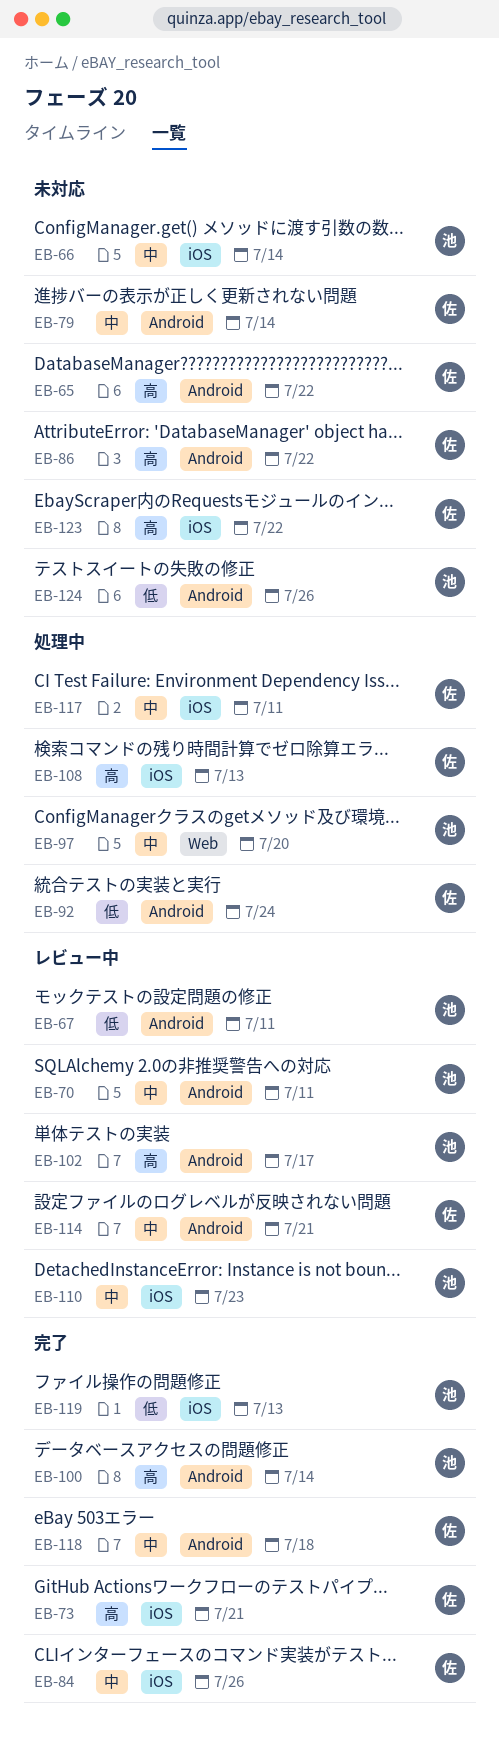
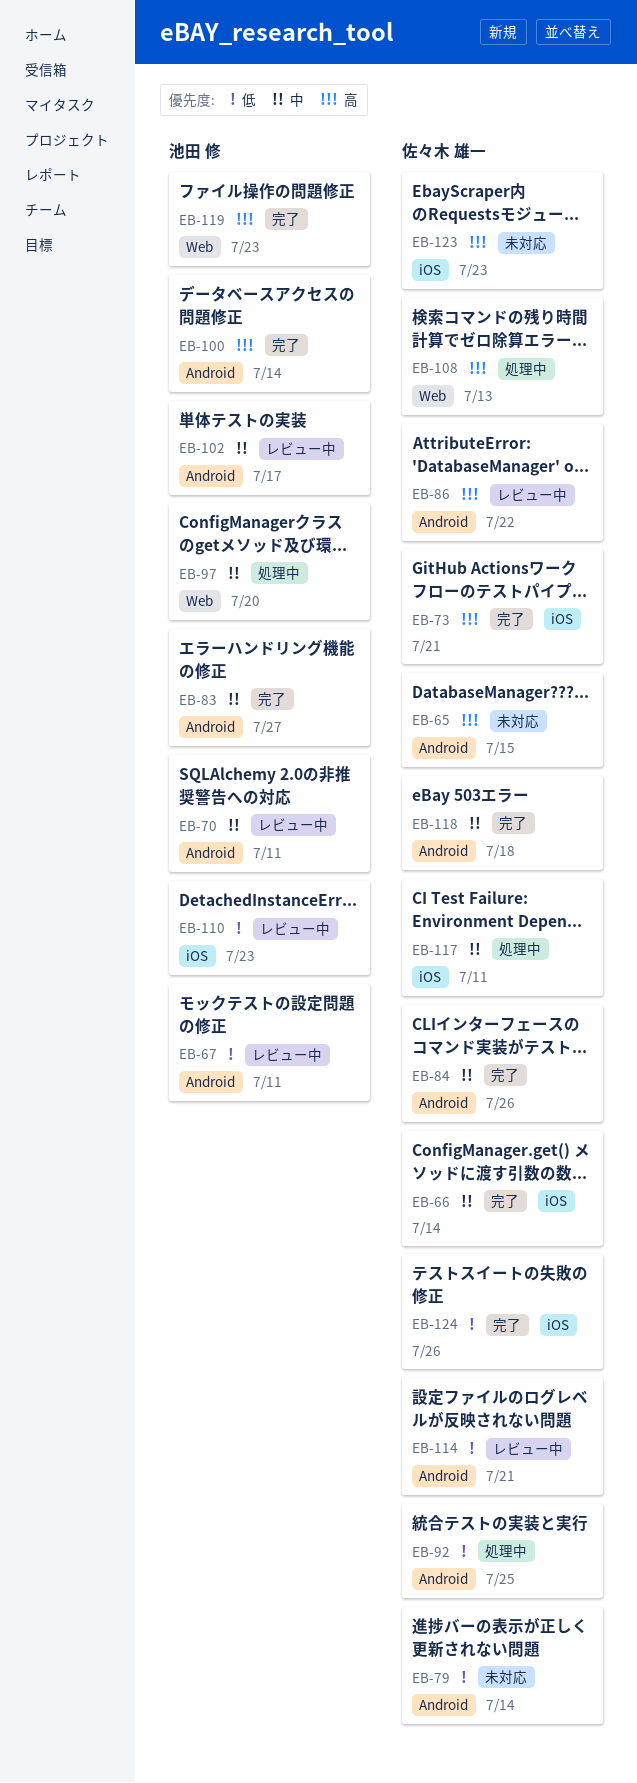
EB-65, due: Jul 22 -> Jul 15
EB-66, status: 未対応 -> 完了
EB-66, owner: 池田 修 -> 佐々木 雄一
EB-79, priority: 中 -> 低
EB-83: none -> present
EB-84, label: iOS -> Android
EB-86, status: 未対応 -> レビュー中
EB-92, due: Jul 24 -> Jul 25
EB-102, priority: 高 -> 中
EB-108, label: iOS -> Web
EB-110, priority: 中 -> 低
EB-114, priority: 中 -> 低
EB-119, priority: 低 -> 高
EB-119, label: iOS -> Web
EB-119, due: Jul 13 -> Jul 23
EB-123, due: Jul 22 -> Jul 23
EB-124, status: 未対応 -> 完了
EB-124, owner: 池田 修 -> 佐々木 雄一
EB-124, label: Android -> iOS

